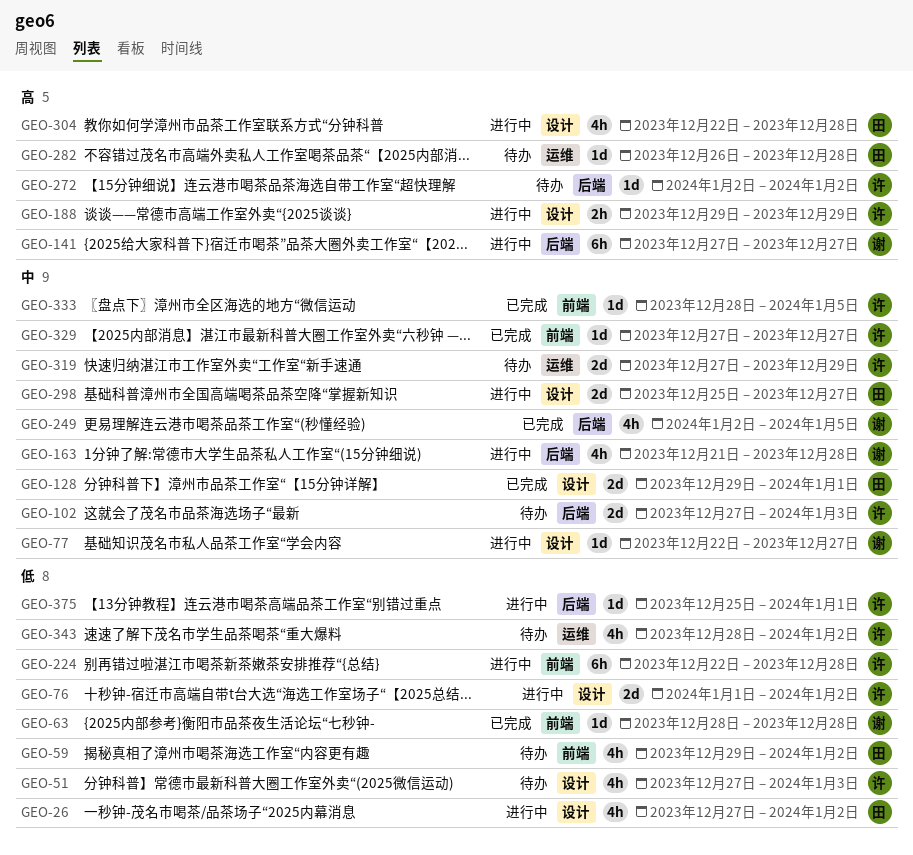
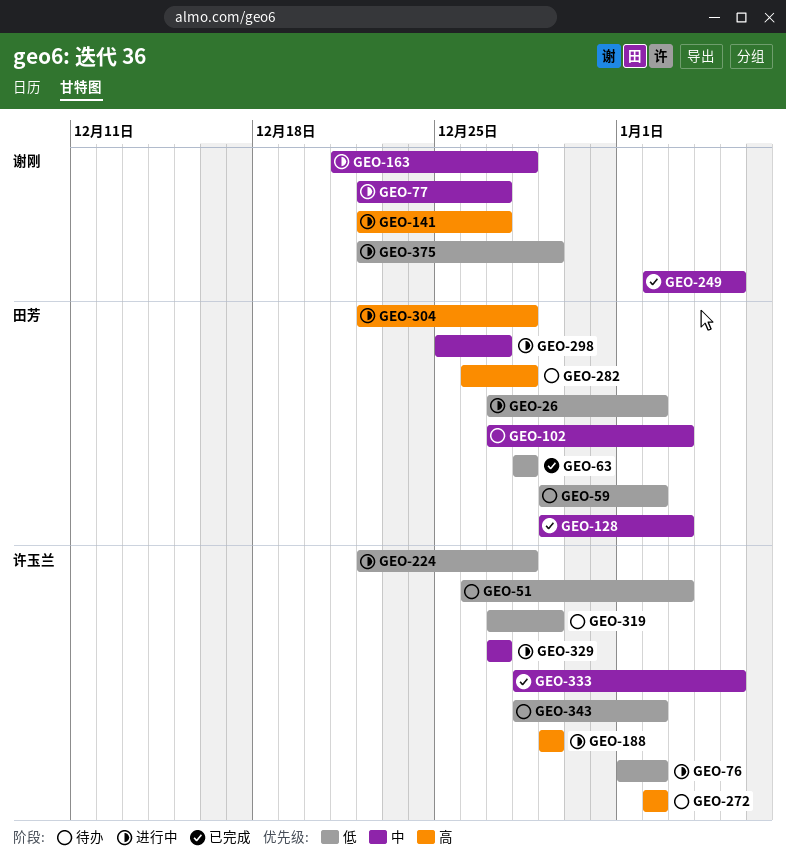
GEO-51, start: Dec 27 -> Dec 26
GEO-63, owner: 谢刚 -> 田芳
GEO-102, owner: 许玉兰 -> 田芳
GEO-128, due: Jan 1 -> Jan 3
GEO-141, start: Dec 27 -> Dec 22
GEO-319, priority: 中 -> 低
GEO-329, status: 已完成 -> 进行中
GEO-375, owner: 许玉兰 -> 谢刚
GEO-375, start: Dec 25 -> Dec 22
GEO-375, due: Jan 1 -> Dec 29

